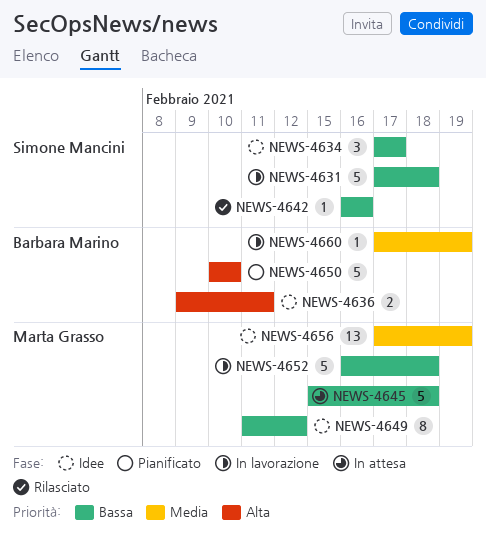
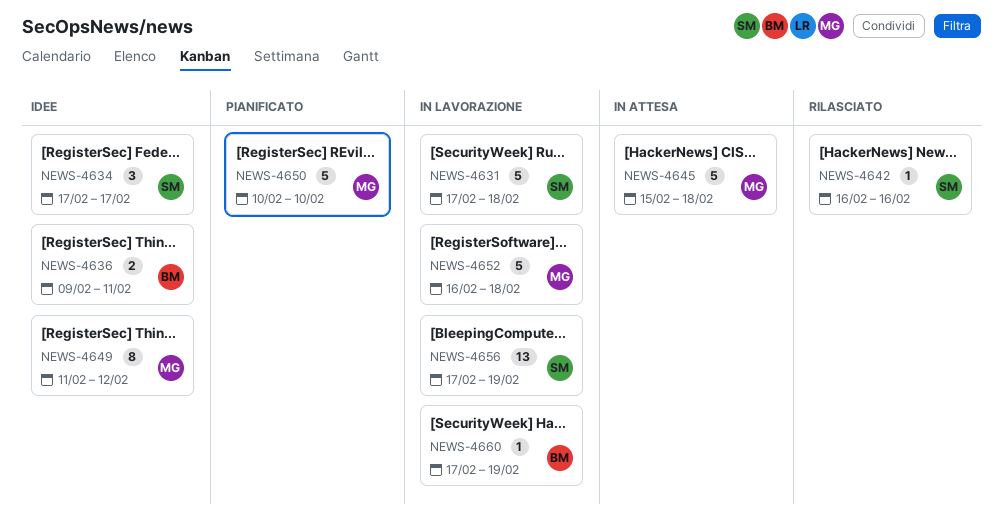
NEWS-4650, owner: Barbara Marino -> Marta Grasso
NEWS-4656, status: Idee -> In lavorazione
NEWS-4656, owner: Marta Grasso -> Simone Mancini

